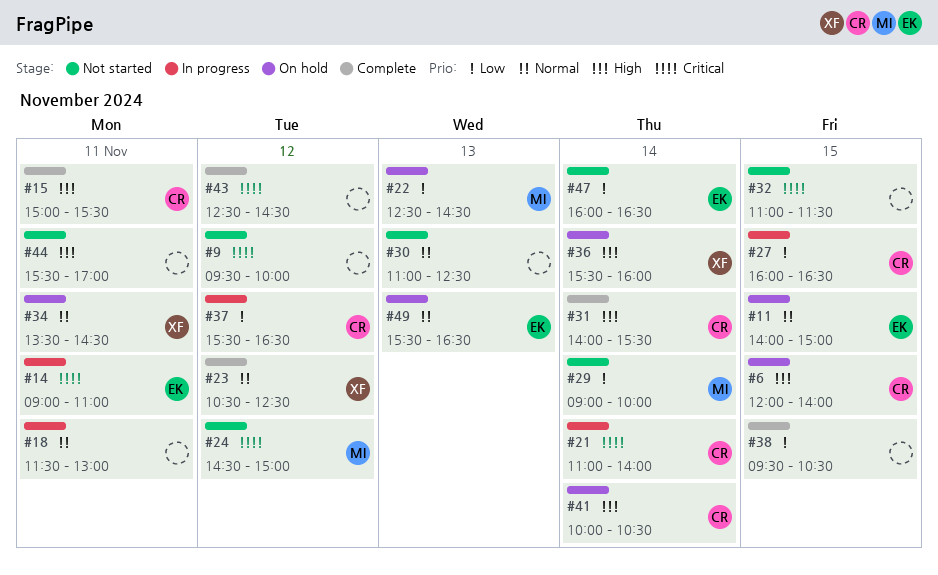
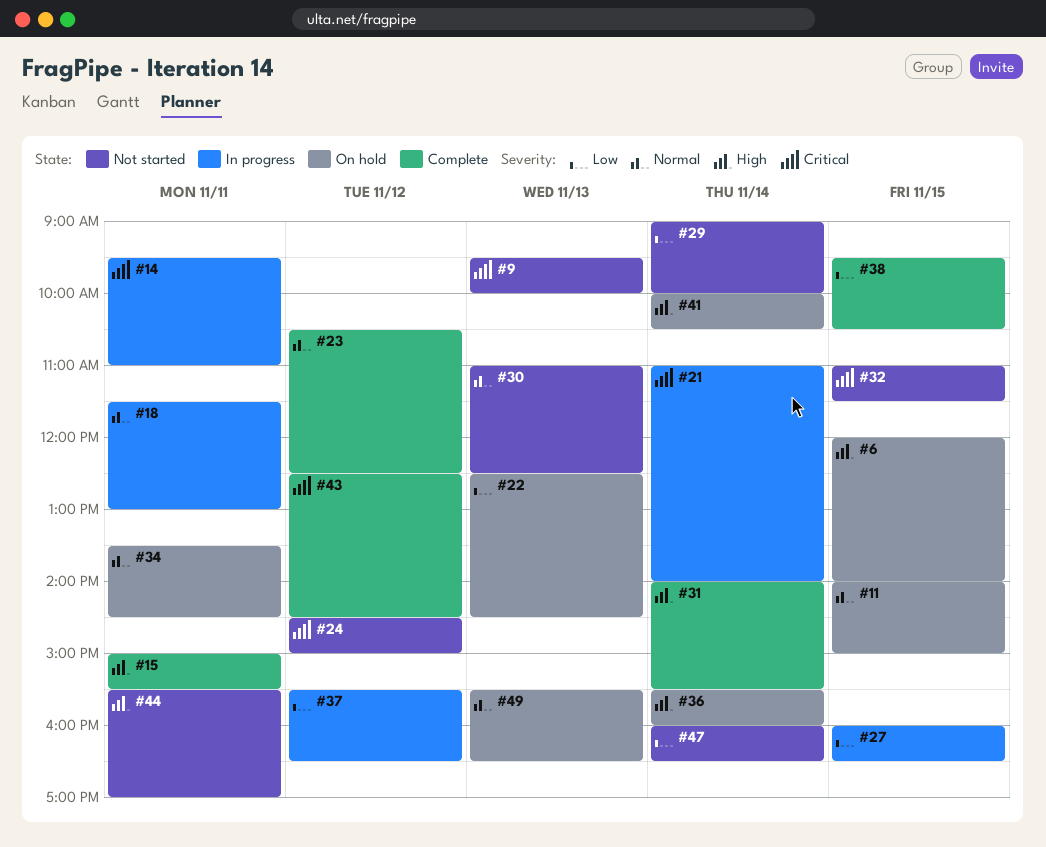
#9, day: Nov 12 -> Nov 13
#14, begins: 09:00 -> 09:30

